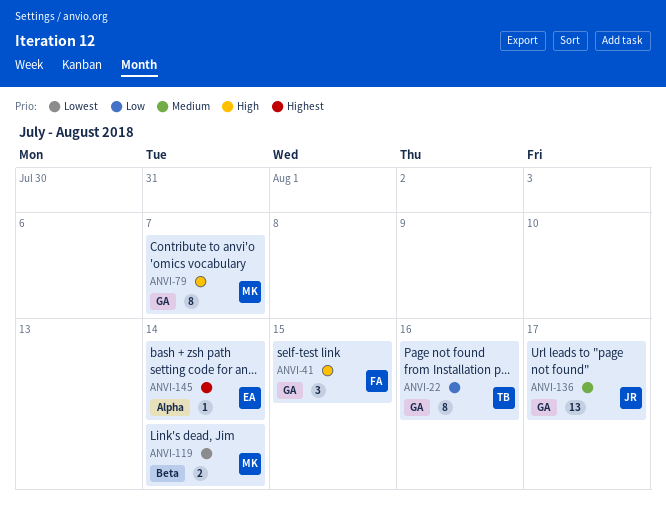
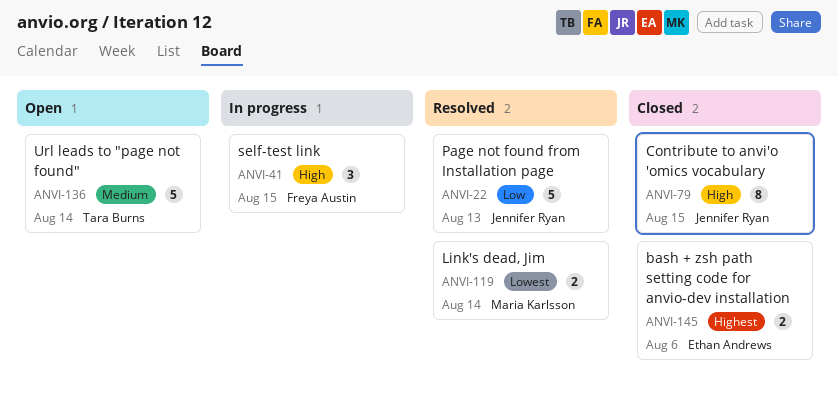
ANVI-22, owner: Tara Burns -> Jennifer Ryan
ANVI-22, estimate: 8 -> 5
ANVI-22, due: Aug 16 -> Aug 13
ANVI-79, owner: Maria Karlsson -> Jennifer Ryan
ANVI-79, due: Aug 7 -> Aug 15
ANVI-136, owner: Jennifer Ryan -> Tara Burns
ANVI-136, estimate: 13 -> 5
ANVI-136, due: Aug 17 -> Aug 14
ANVI-145, estimate: 1 -> 2
ANVI-145, due: Aug 14 -> Aug 6

